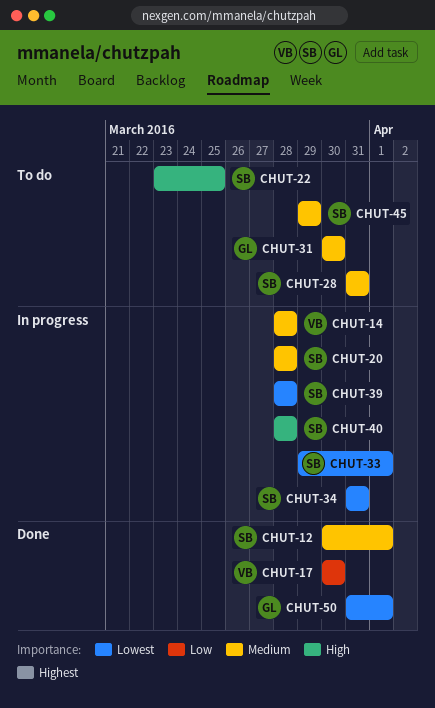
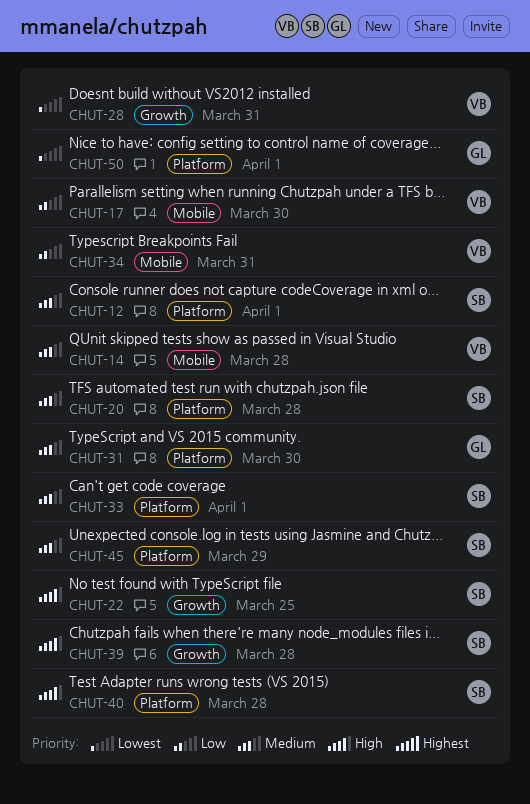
CHUT-28, owner: SB -> VB
CHUT-28, priority: Medium -> Lowest
CHUT-33, priority: Lowest -> Medium
CHUT-34, owner: SB -> VB
CHUT-34, priority: Lowest -> Low
CHUT-39, priority: Lowest -> High

